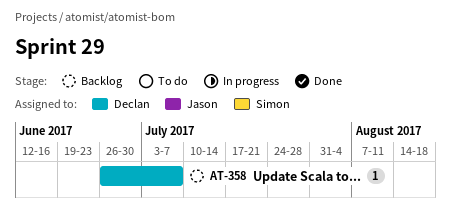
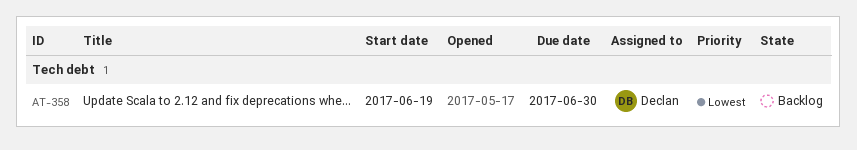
AT-358, start: Jun 26 -> Jun 19
AT-358, due: Jul 7 -> Jun 30

